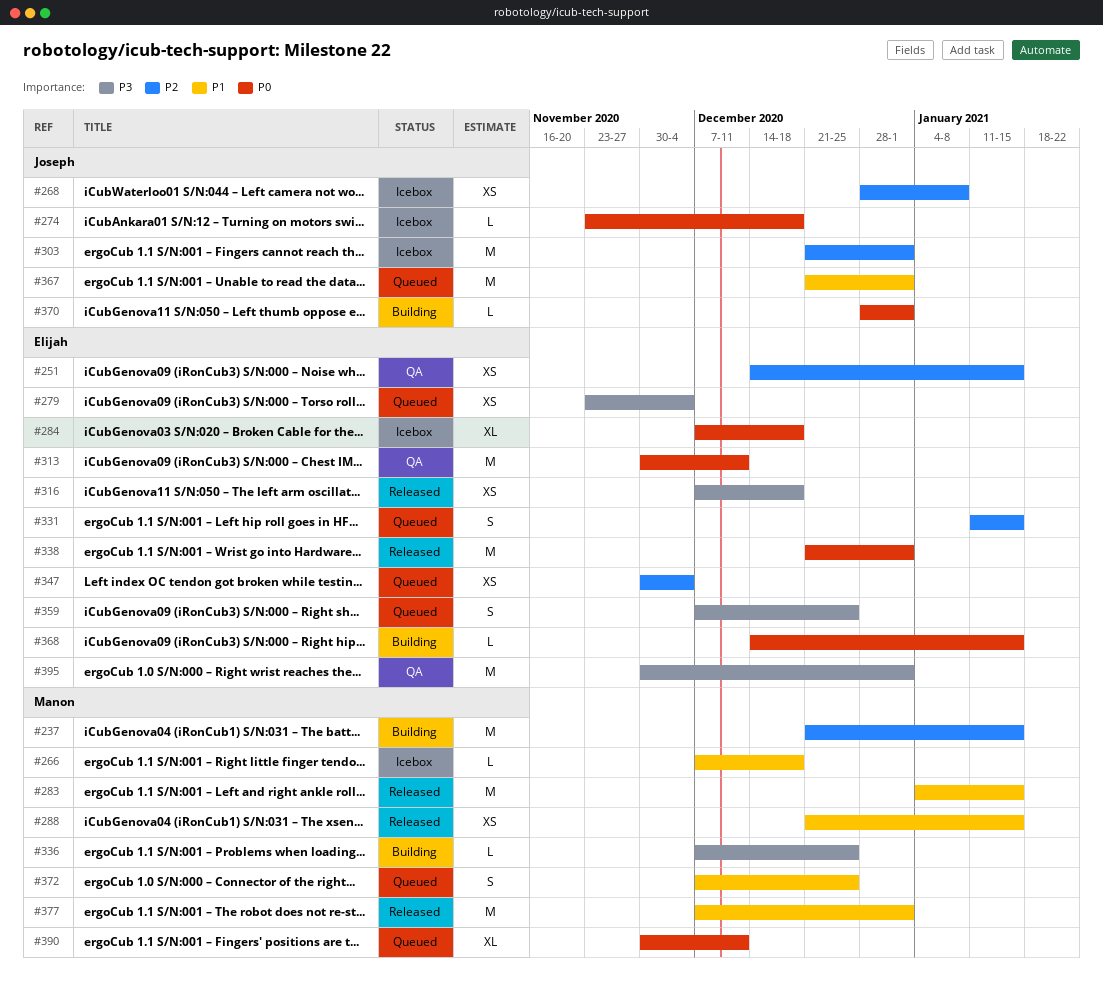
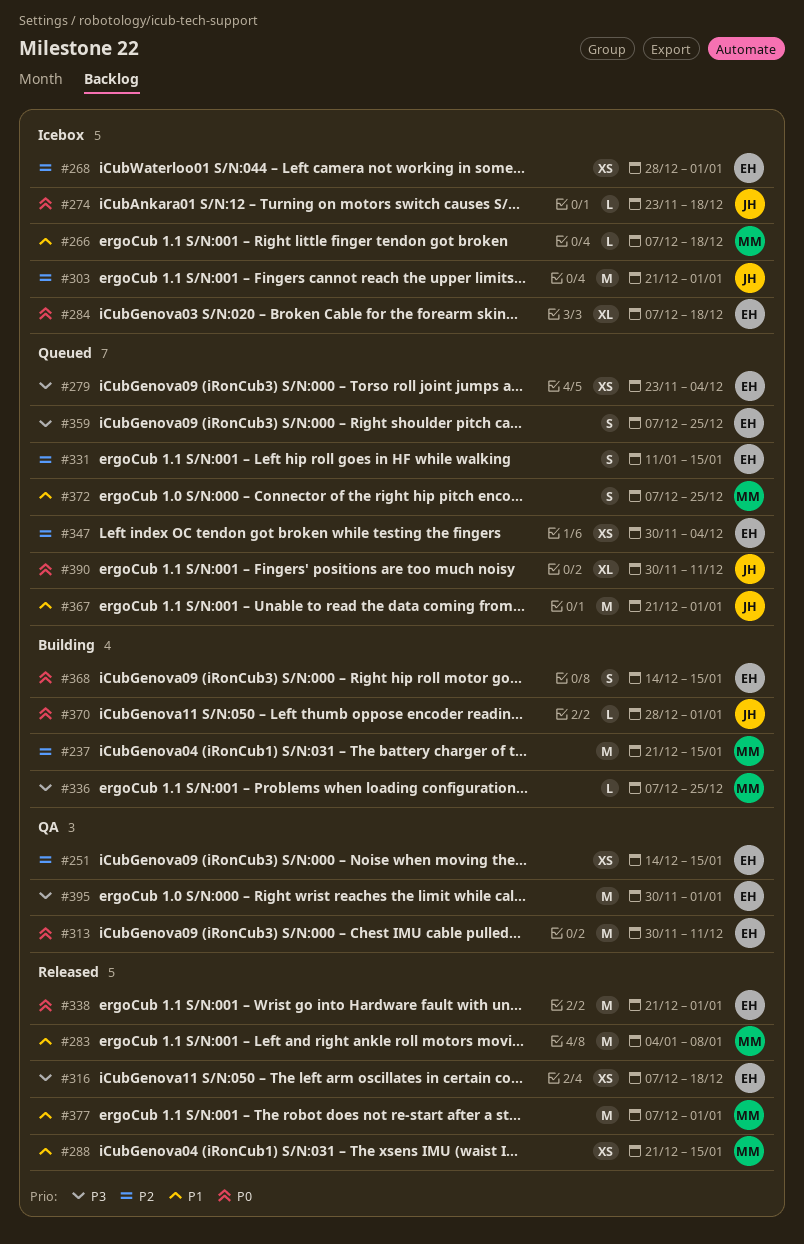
#268, owner: Joseph -> Elijah
#268, due: Jan 8 -> Jan 1
#283, due: Jan 15 -> Jan 8
#368, estimate: L -> S
#390, owner: Manon -> Joseph

